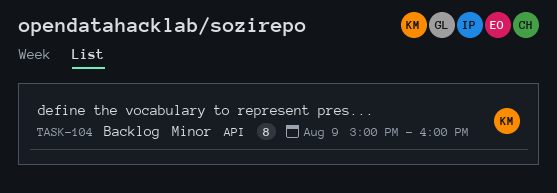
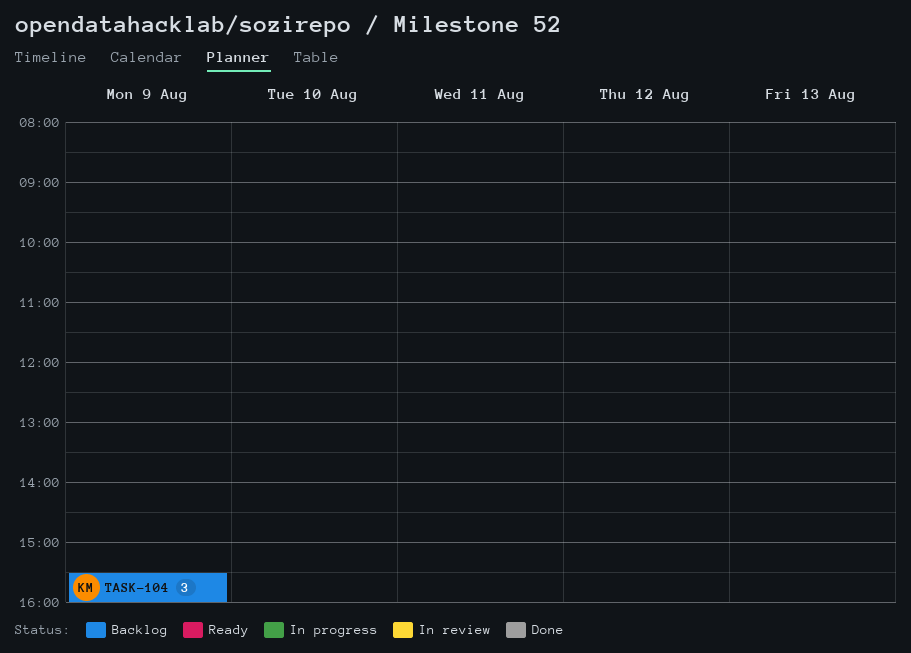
TASK-104, estimate: 8 -> 3
TASK-104, begins: 15:00 -> 15:30

